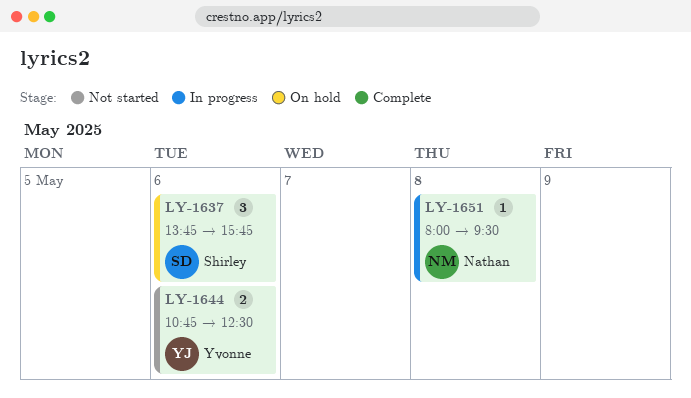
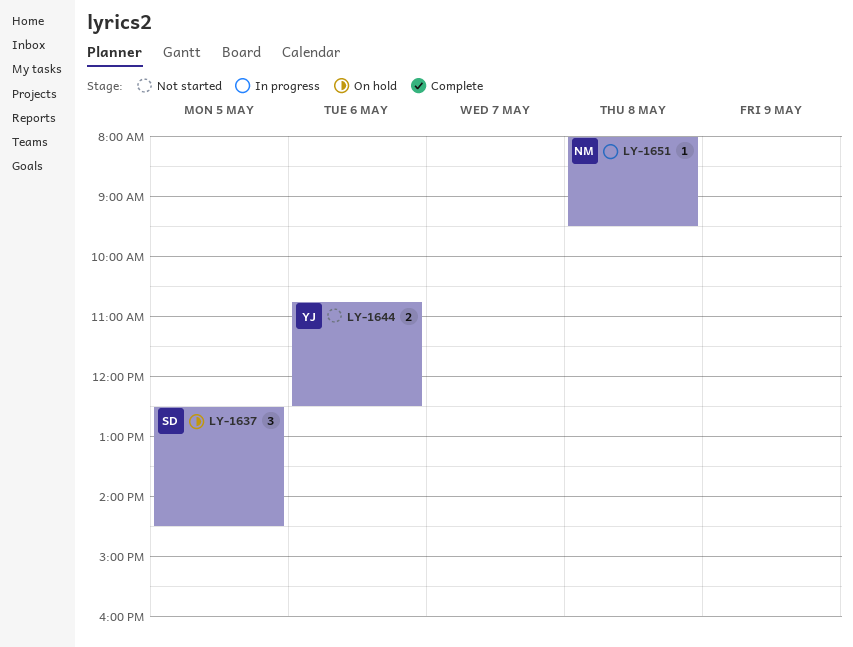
LY-1637, day: May 6 -> May 5
LY-1637, begins: 13:45 -> 12:30
LY-1637, ends: 15:45 -> 14:30

